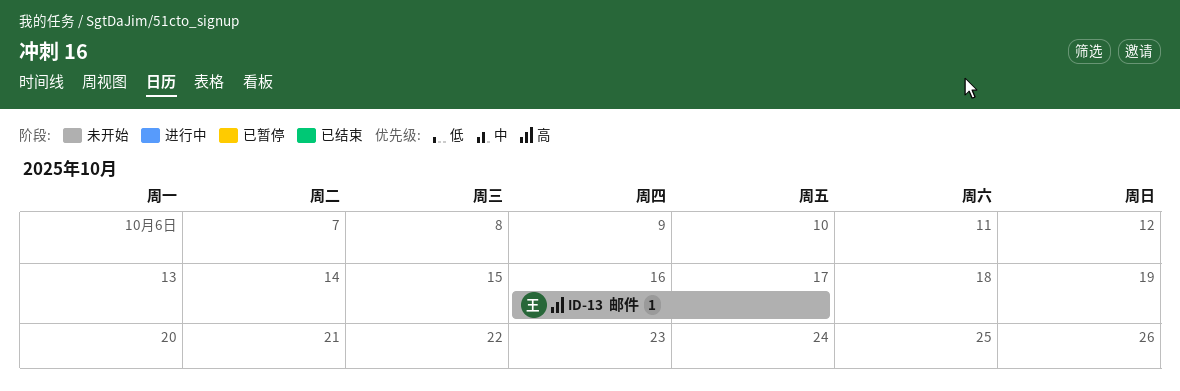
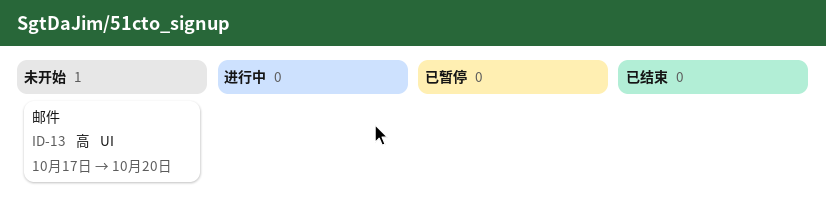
ID-13, start: Oct 16 -> Oct 17
ID-13, due: Oct 17 -> Oct 20

